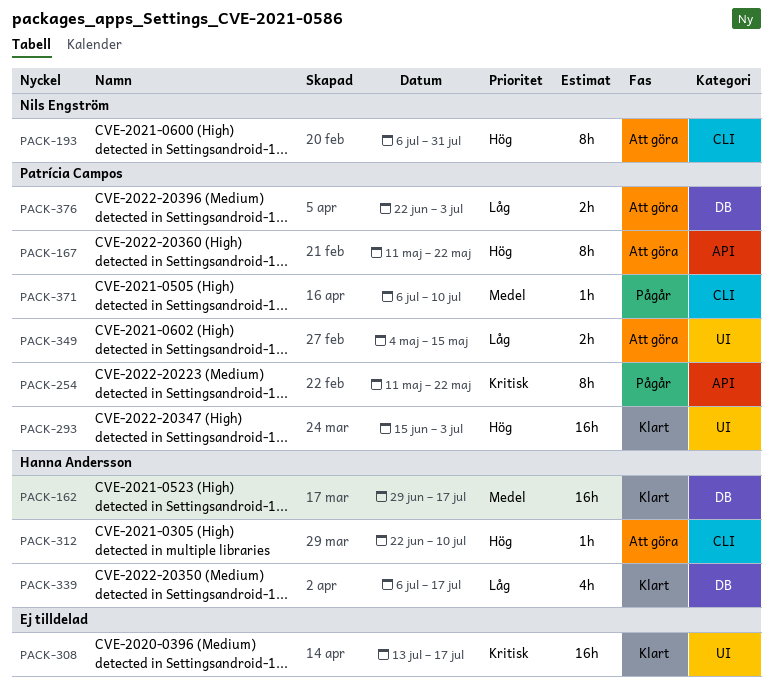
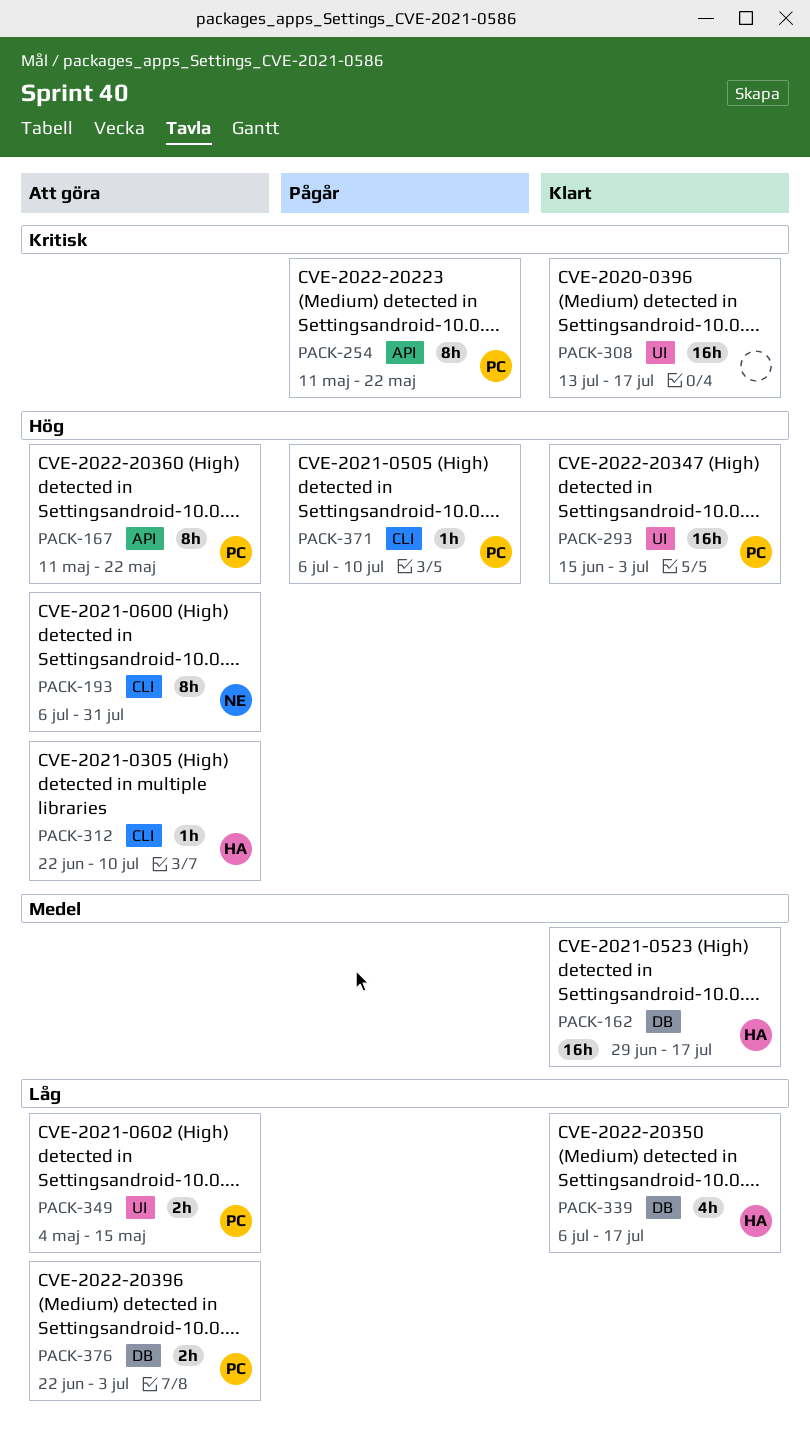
PACK-371, priority: Medel -> Hög

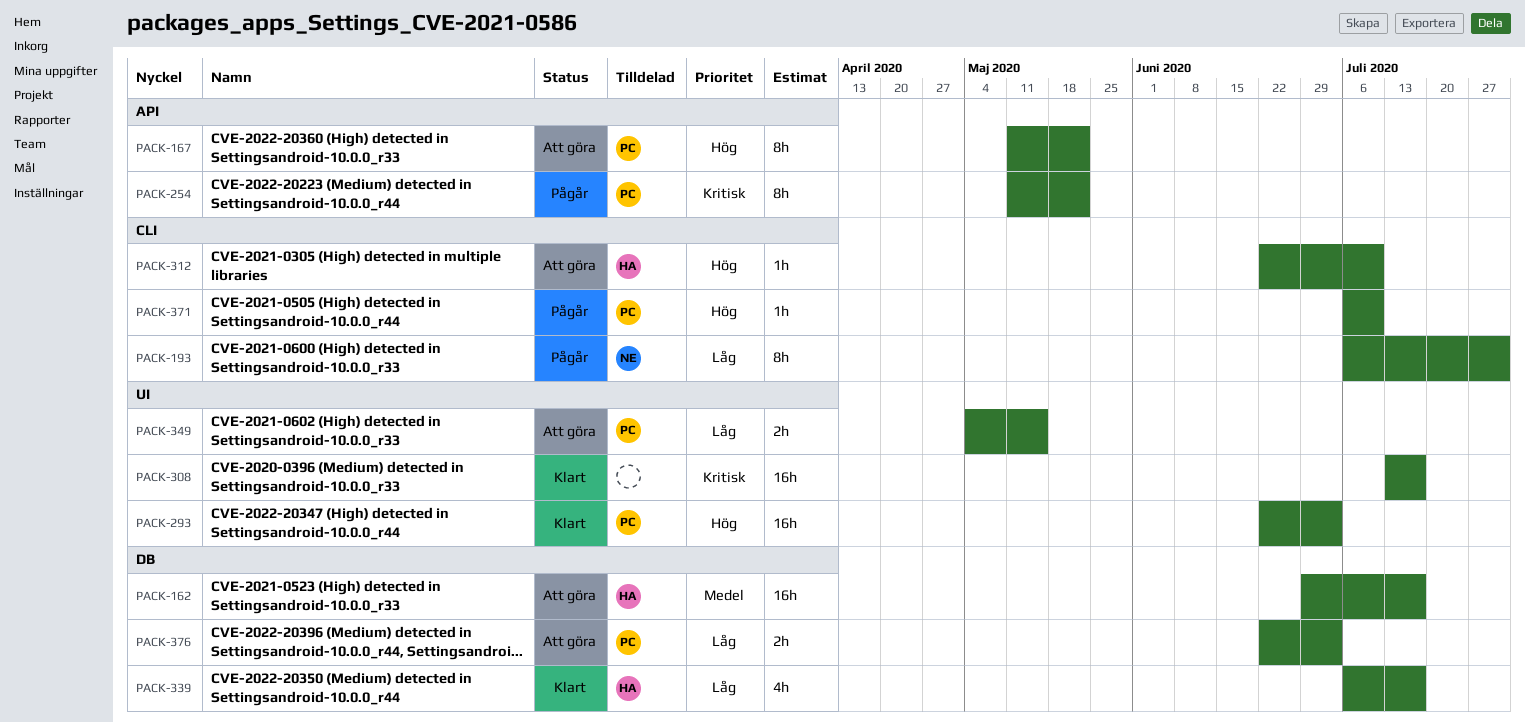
PACK-162, status: Klart -> Att göra
PACK-193, status: Att göra -> Pågår
PACK-193, priority: Hög -> Låg
PACK-293, start: Jun 15 -> Jun 22

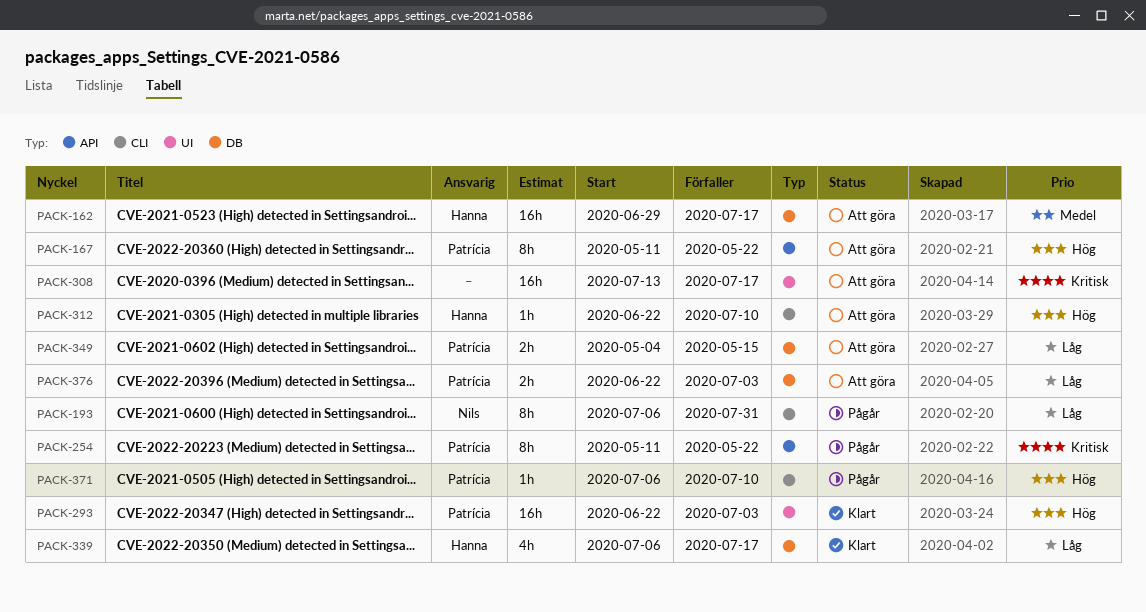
PACK-308, status: Klart -> Att göra
PACK-349, label: UI -> DB

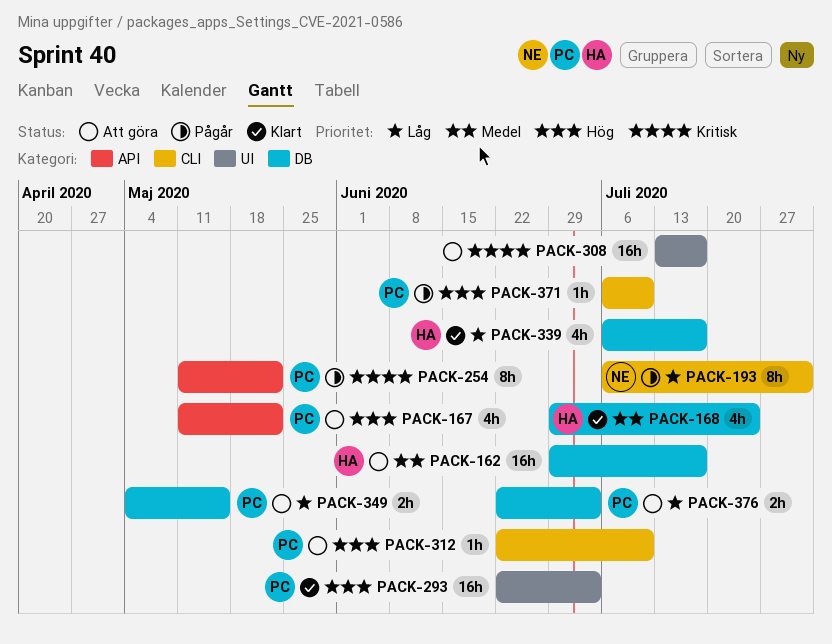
PACK-167, estimate: 8h -> 4h
PACK-168: none -> present
PACK-312, owner: Hanna -> Patrícia

